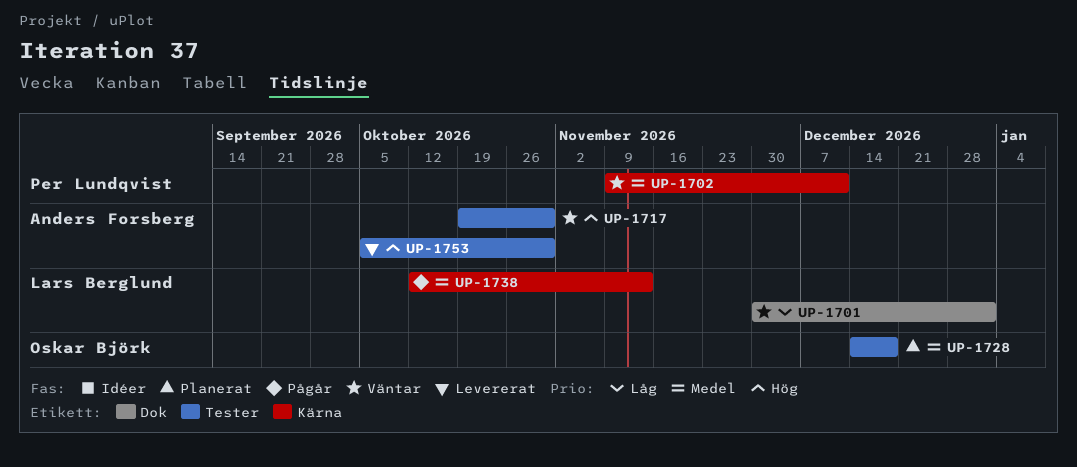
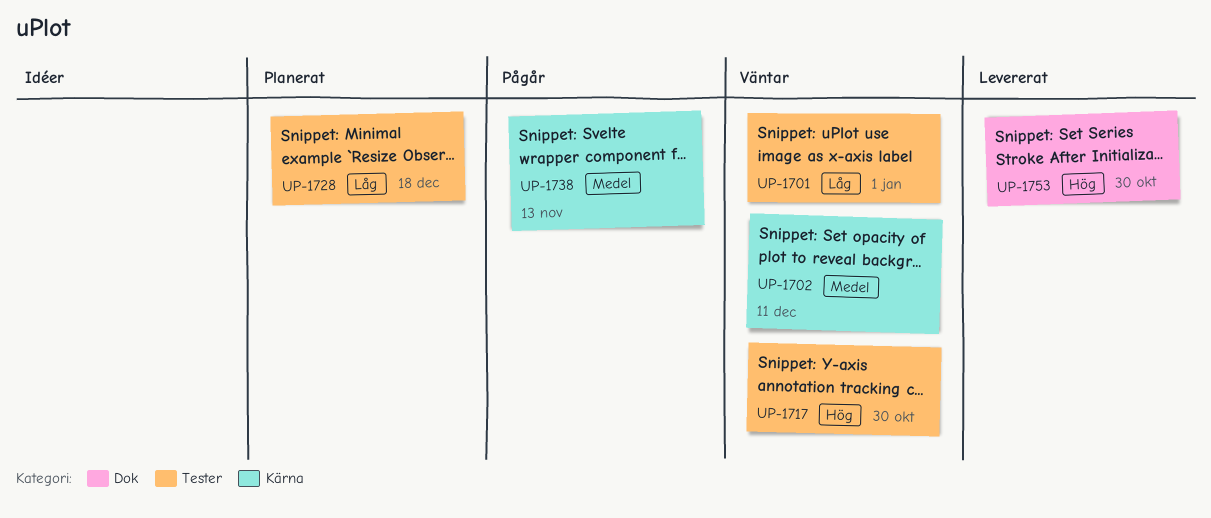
UP-1701, label: Dok -> Tester
UP-1728, priority: Medel -> Låg
UP-1753, label: Tester -> Dok

